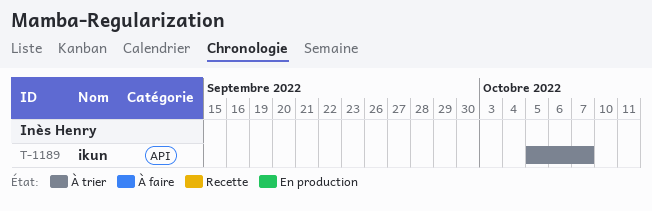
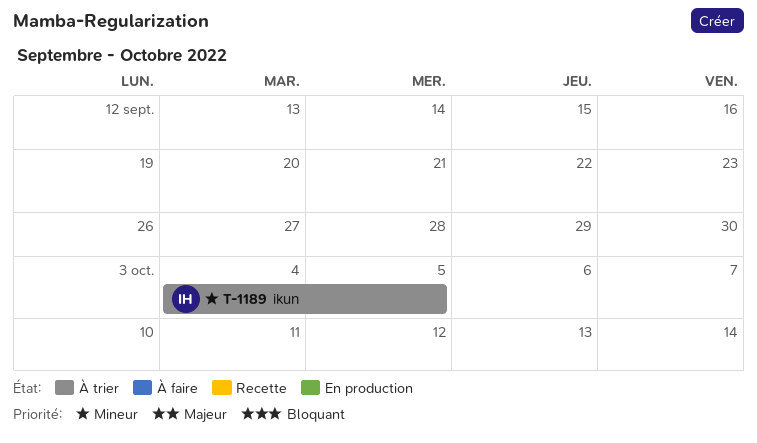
T-1189, start: Oct 5 -> Oct 4
T-1189, due: Oct 7 -> Oct 5

